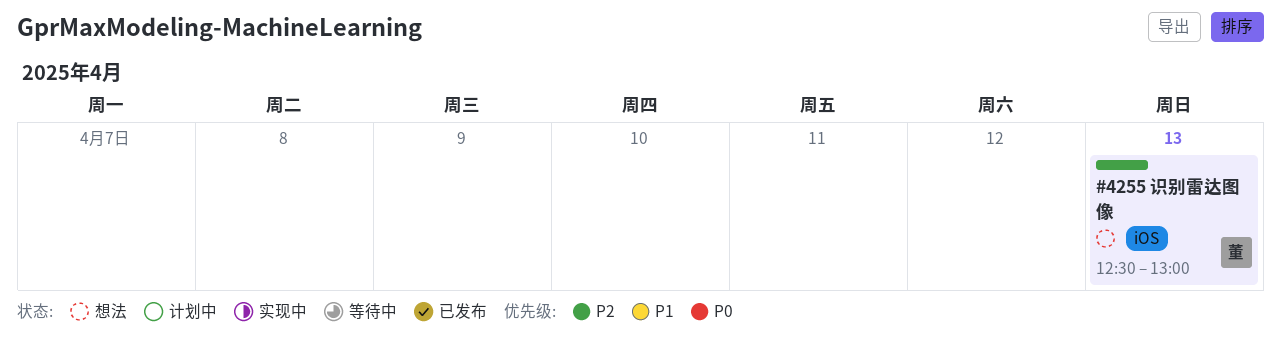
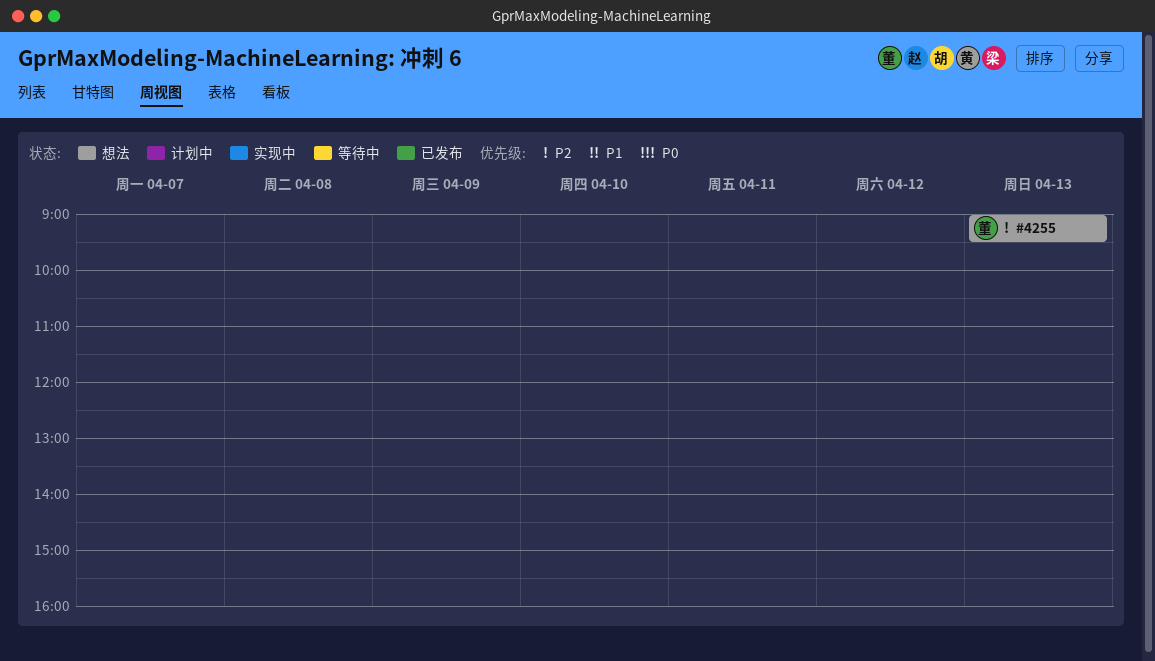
#4255, begins: 12:30 -> 09:00
#4255, ends: 13:00 -> 09:30

